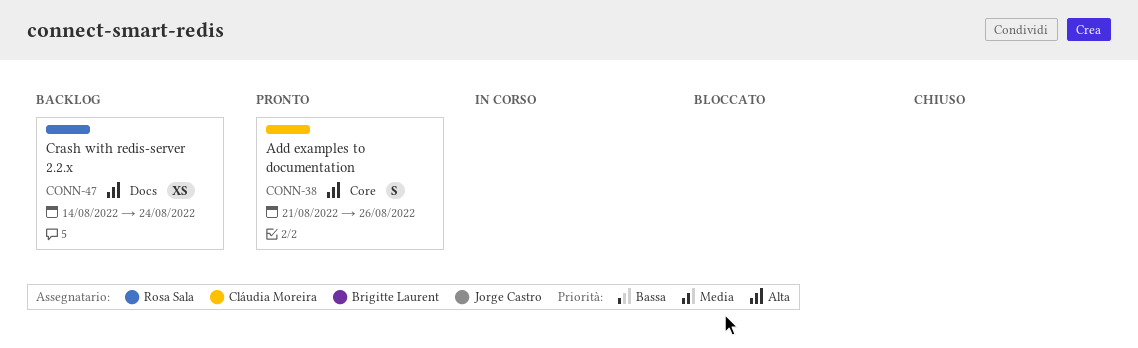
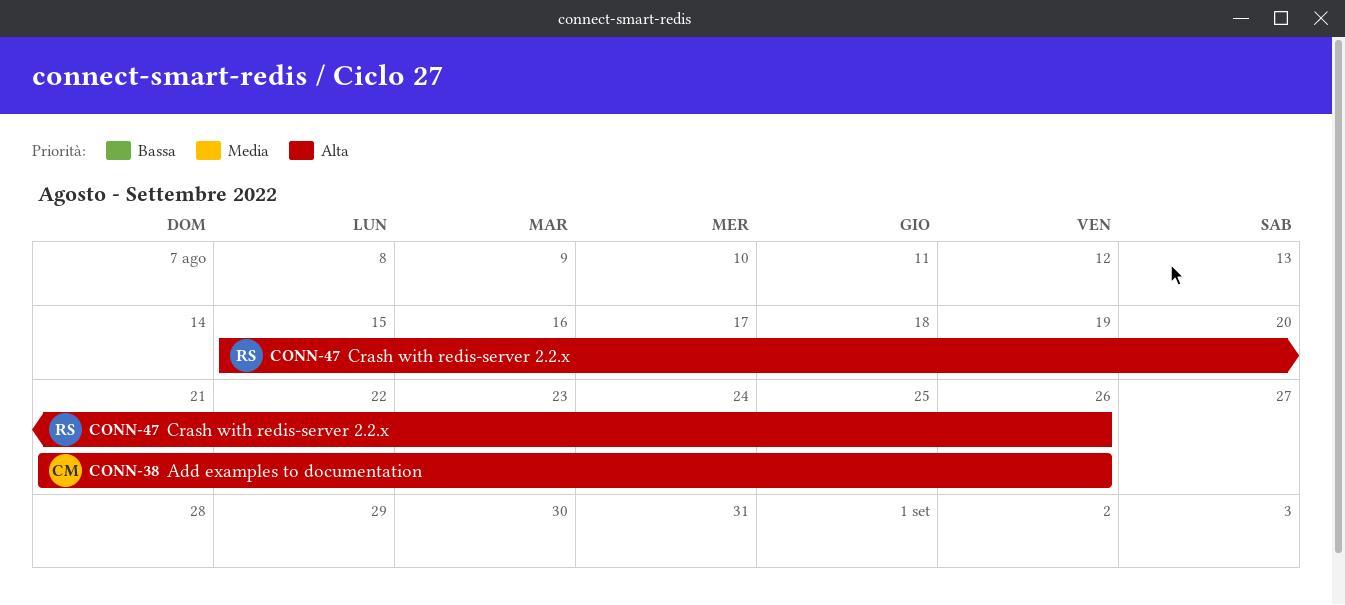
CONN-47, start: Aug 14 -> Aug 15
CONN-47, due: Aug 24 -> Aug 26

